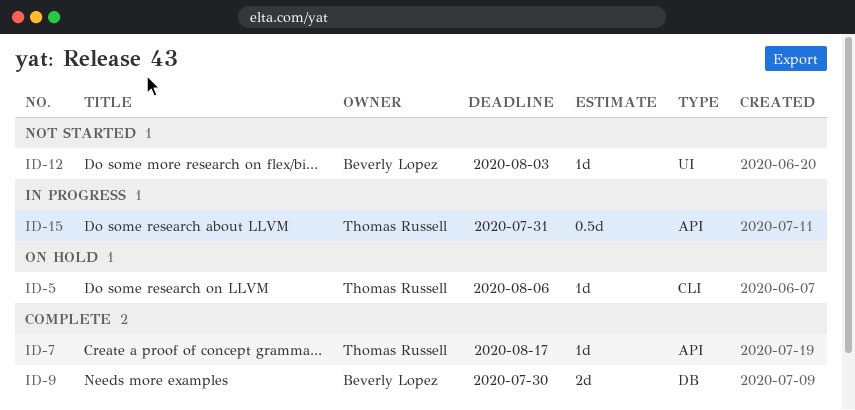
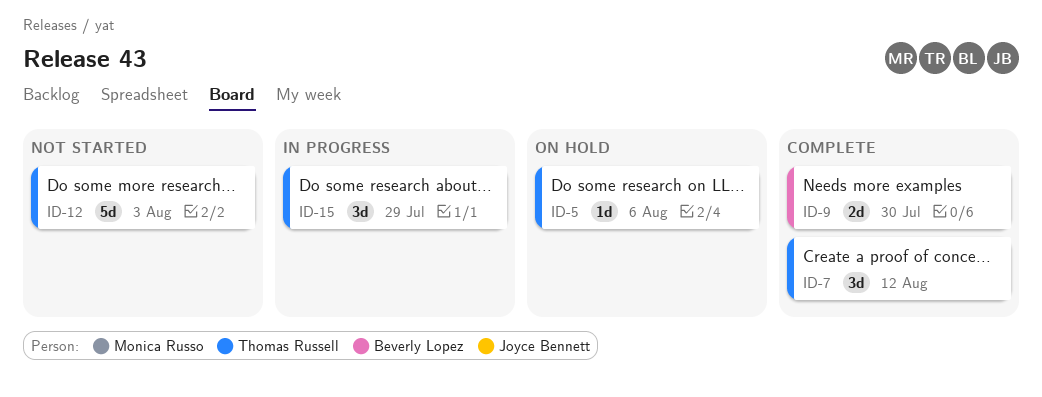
ID-7, estimate: 1d -> 3d
ID-7, due: Aug 17 -> Aug 12
ID-12, owner: Beverly Lopez -> Thomas Russell
ID-12, estimate: 1d -> 5d
ID-15, estimate: 0.5d -> 3d
ID-15, due: Jul 31 -> Jul 29

